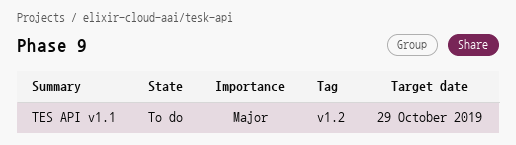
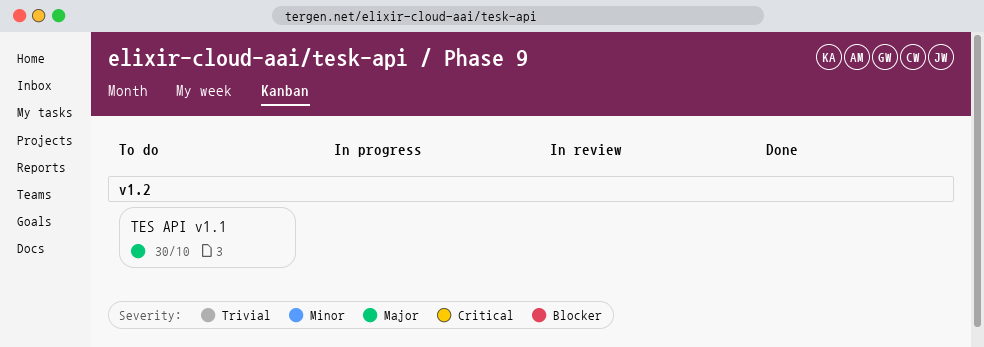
TES API v1.1, due: Oct 29 -> Oct 30

